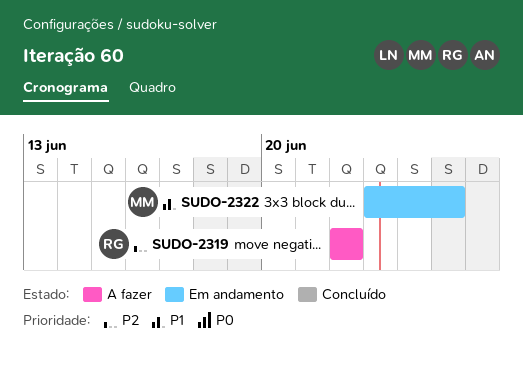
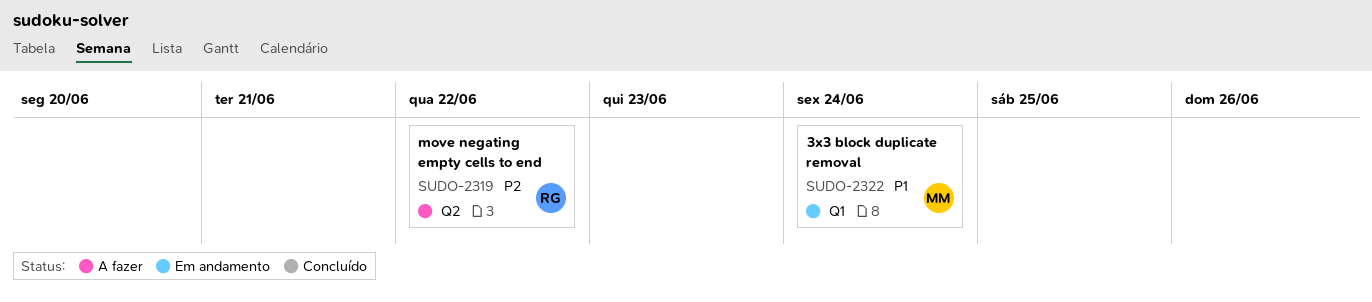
SUDO-2322, due: Jun 25 -> Jun 24

